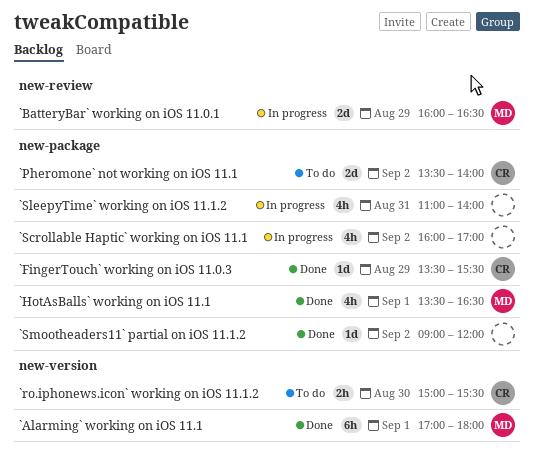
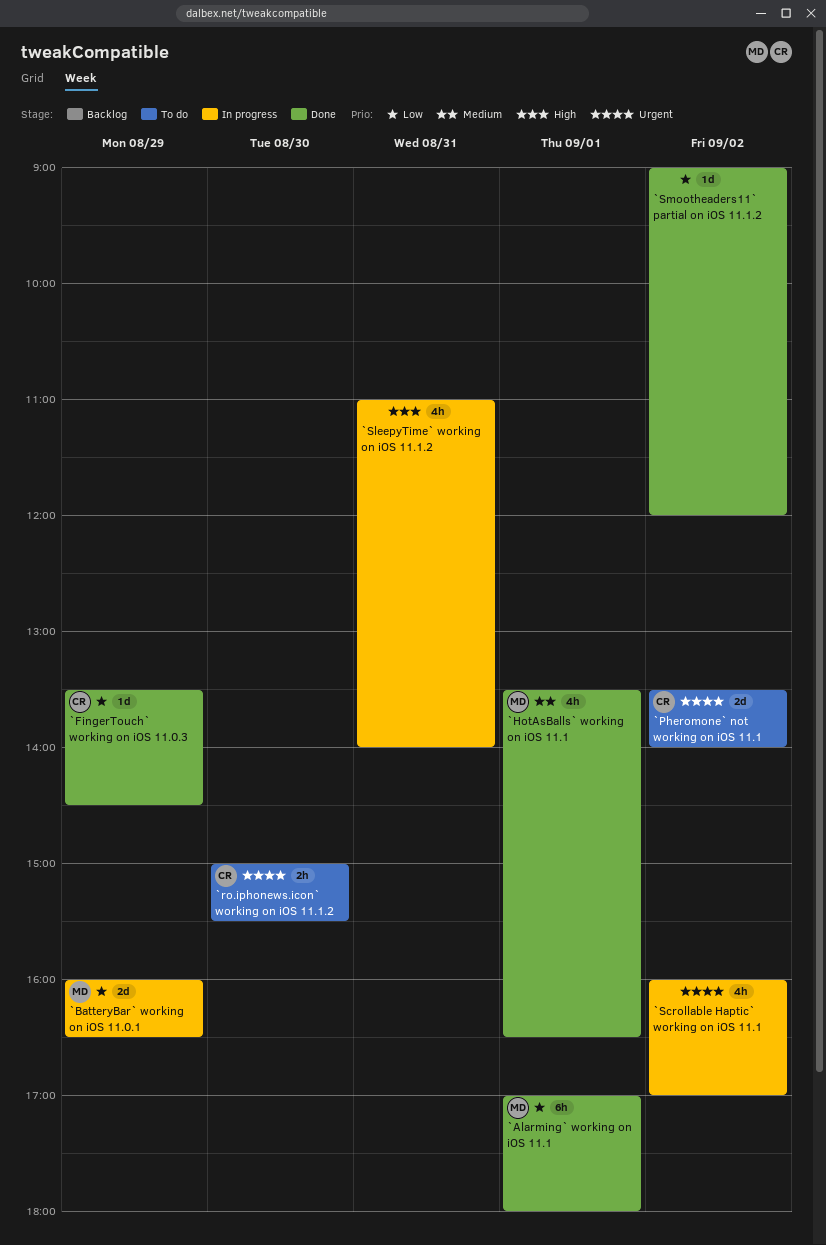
`FingerTouch` working on iOS 11.0.3, ends: 15:30 -> 14:30

